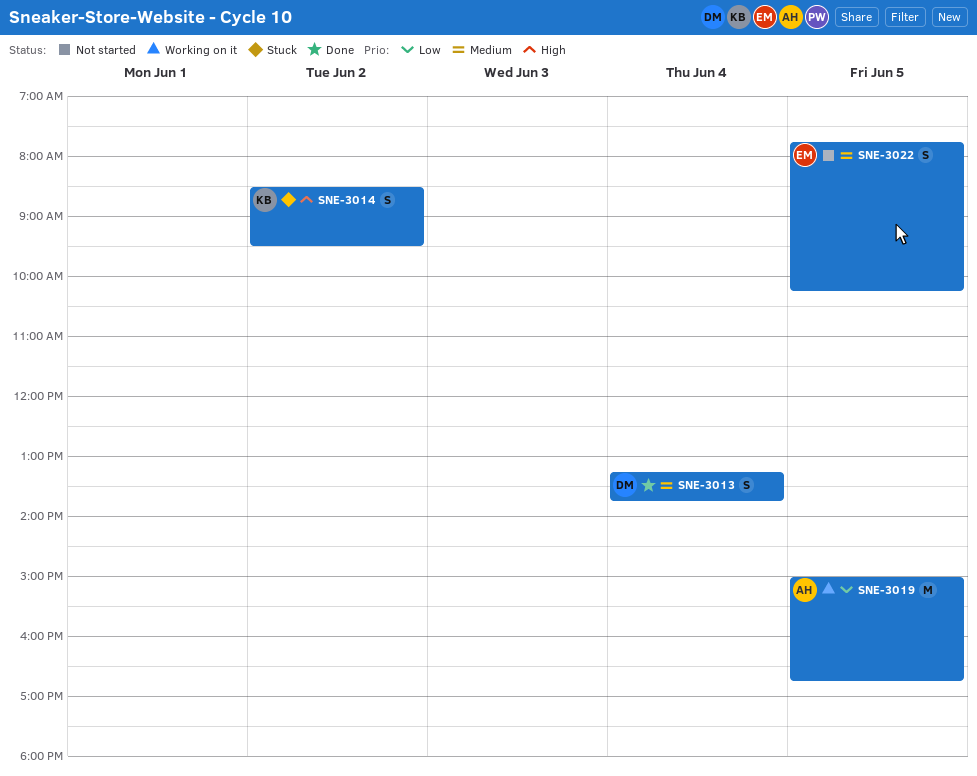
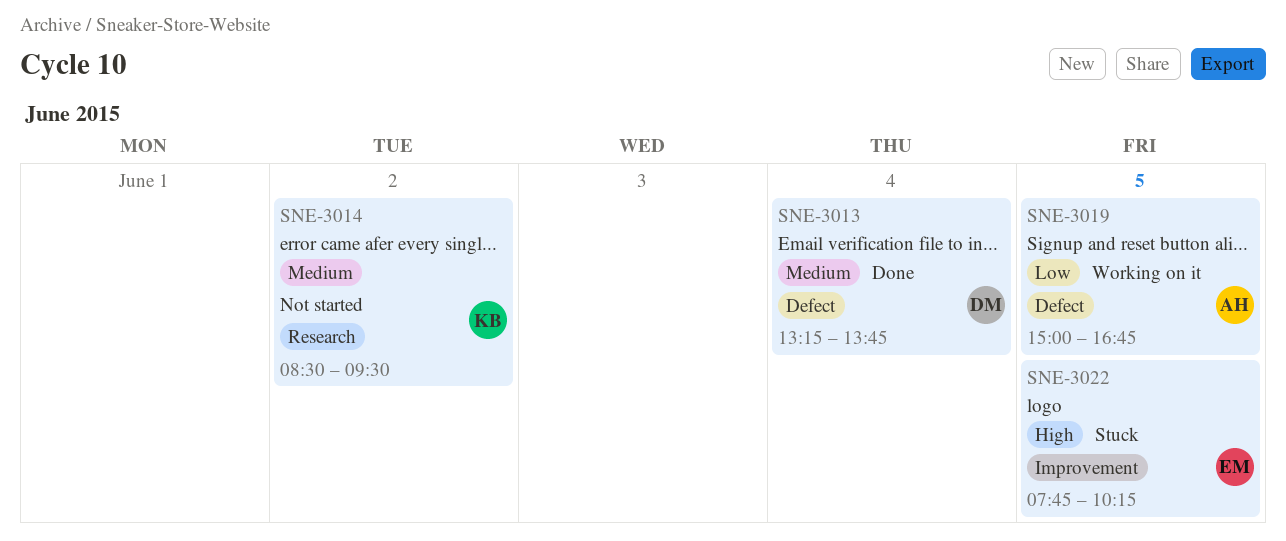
SNE-3014, status: Stuck -> Not started
SNE-3014, priority: High -> Medium
SNE-3022, status: Not started -> Stuck
SNE-3022, priority: Medium -> High

